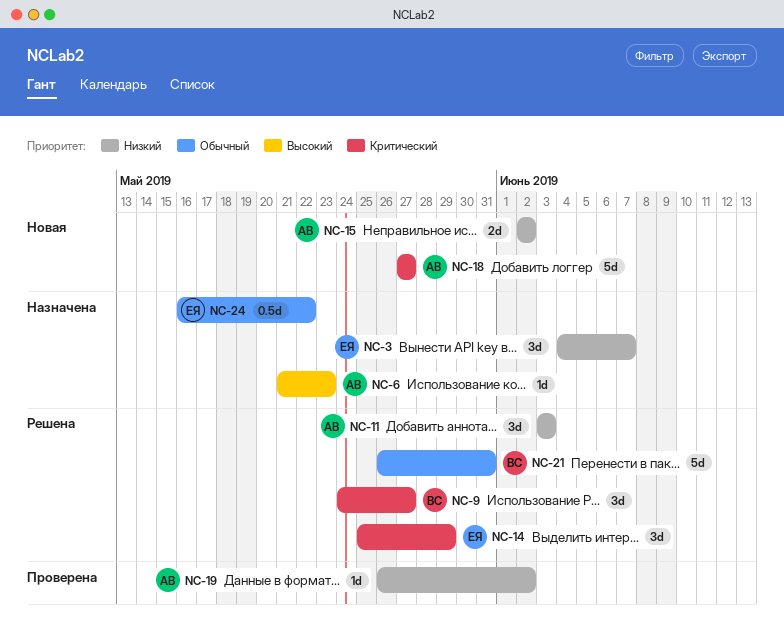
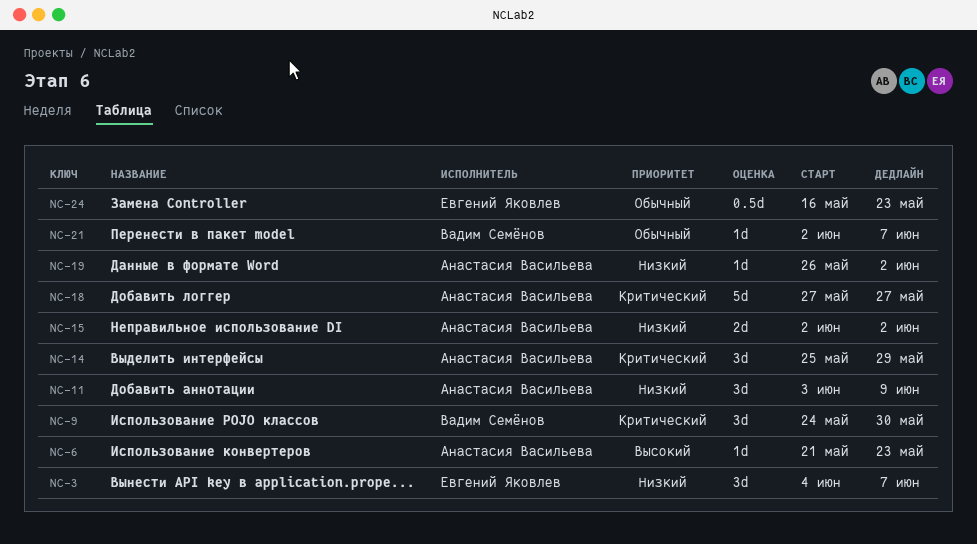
NC-9, due: May 27 -> May 30
NC-11, due: Jun 3 -> Jun 9
NC-14, owner: Евгений Яковлев -> Анастасия Васильева
NC-21, estimate: 5d -> 1d
NC-21, start: May 26 -> Jun 2
NC-21, due: May 31 -> Jun 7
NC-24, due: May 22 -> May 23

